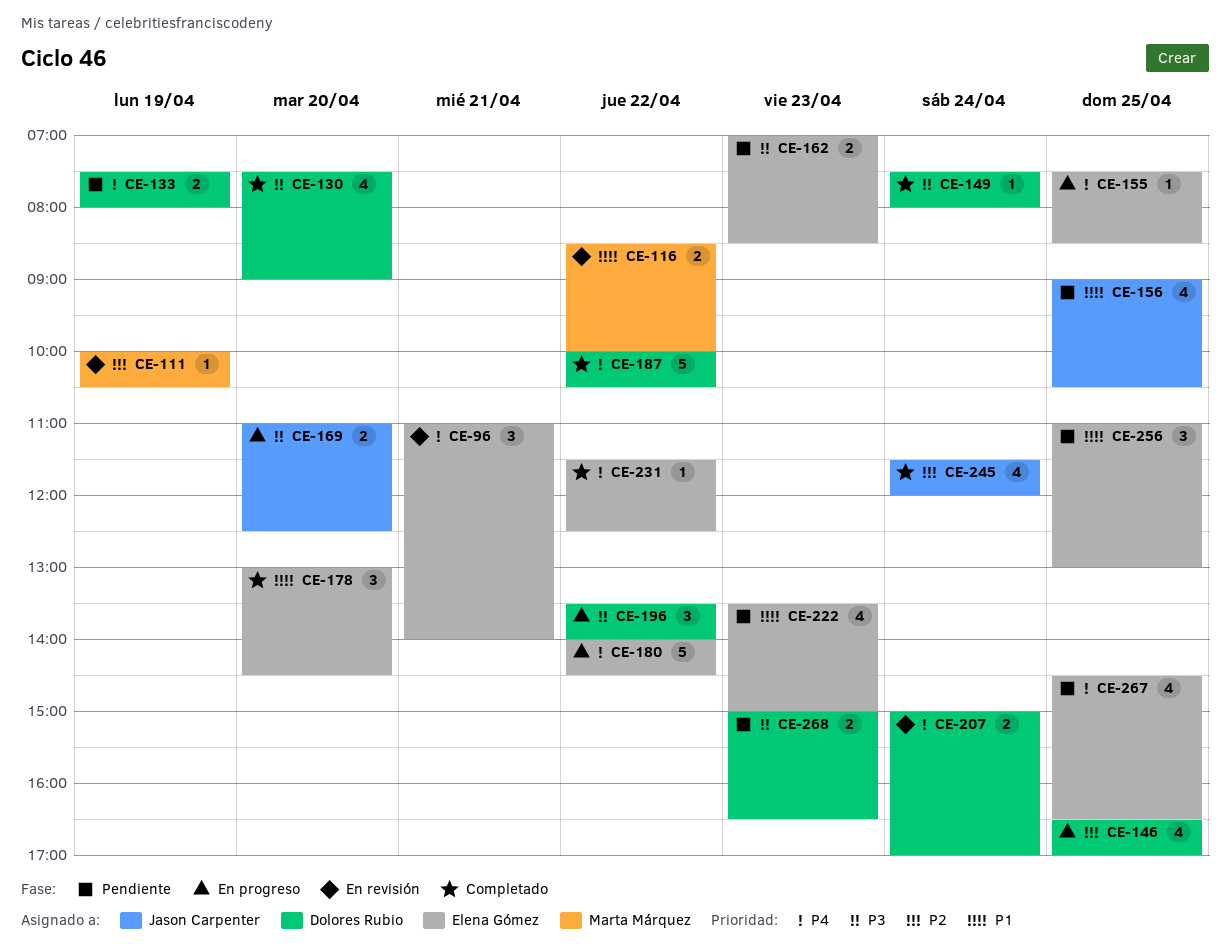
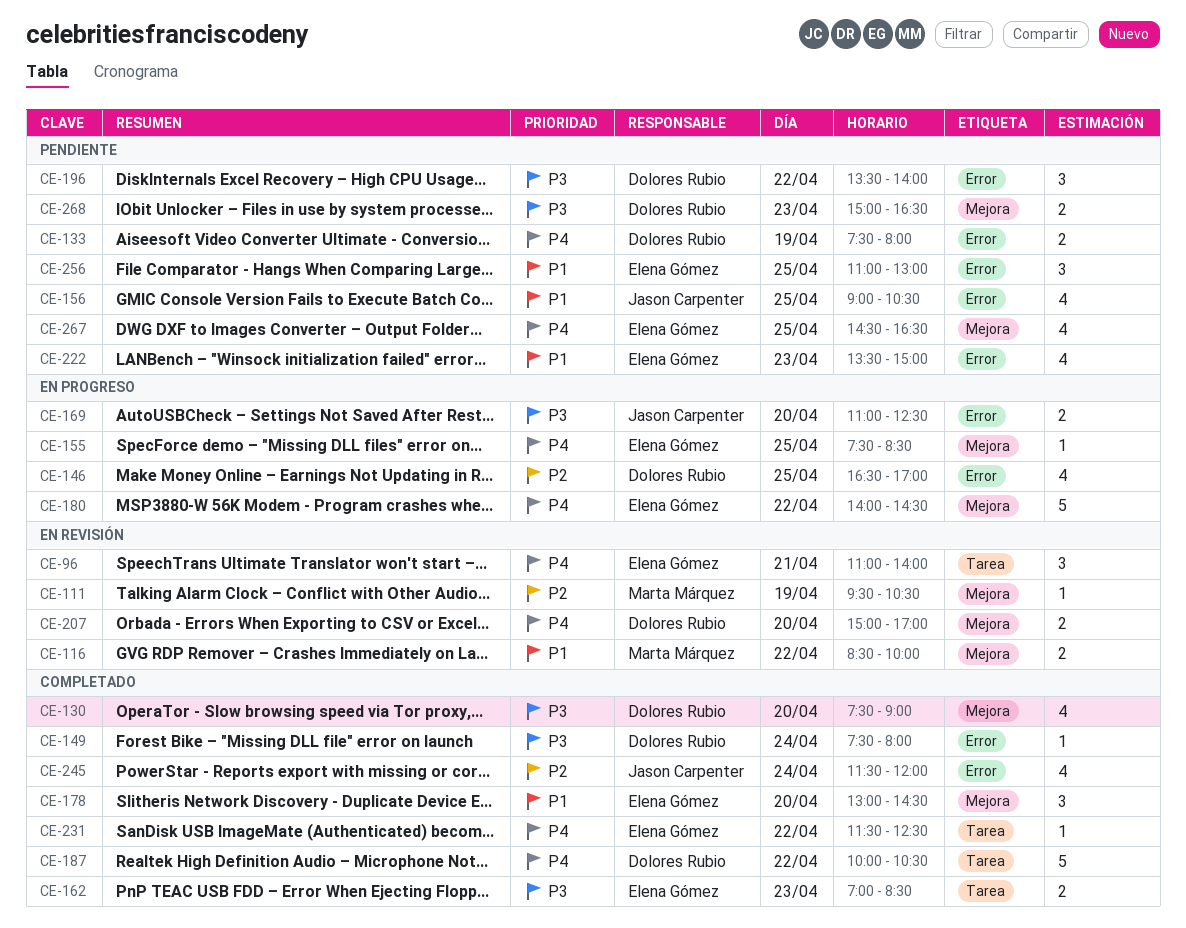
CE-111, begins: 10:00 -> 09:30
CE-162, status: Pendiente -> Completado
CE-196, status: En progreso -> Pendiente
CE-207, day: Apr 24 -> Apr 20

